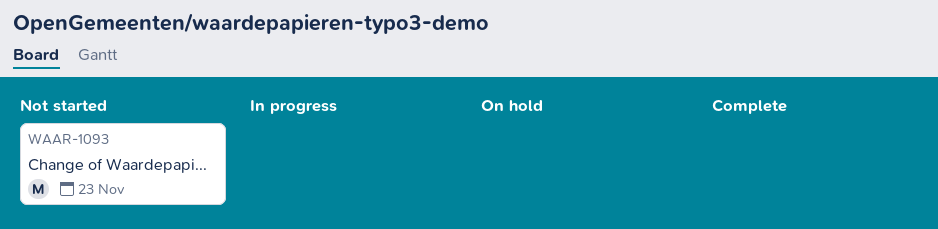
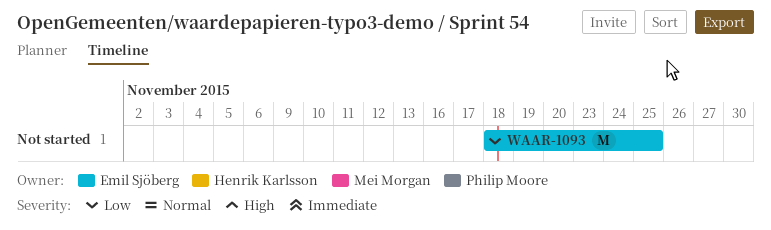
WAAR-1093, due: Nov 23 -> Nov 25

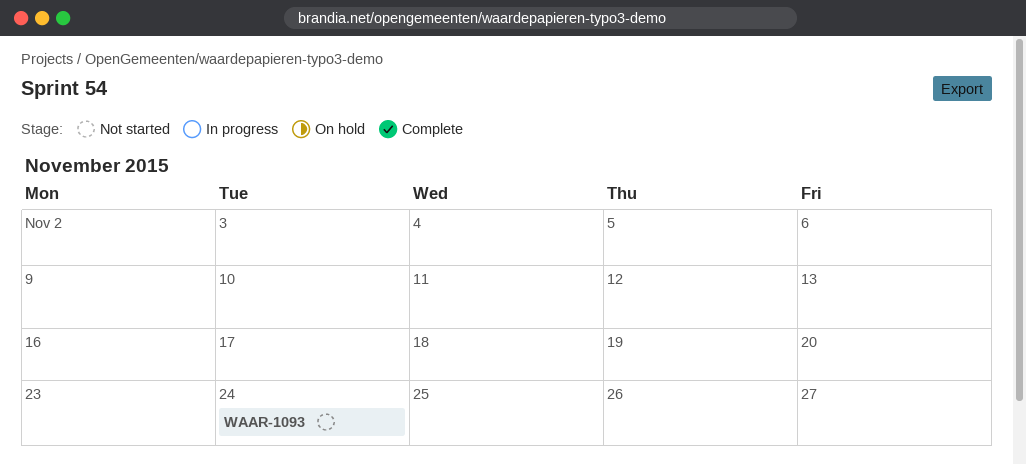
WAAR-1093, due: Nov 25 -> Nov 24

